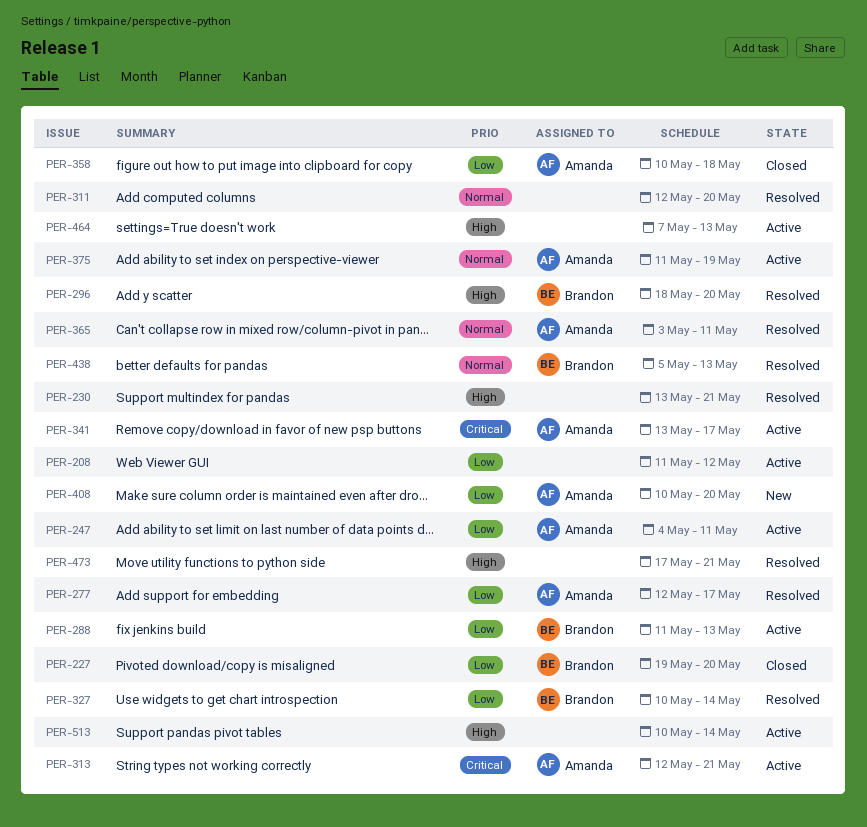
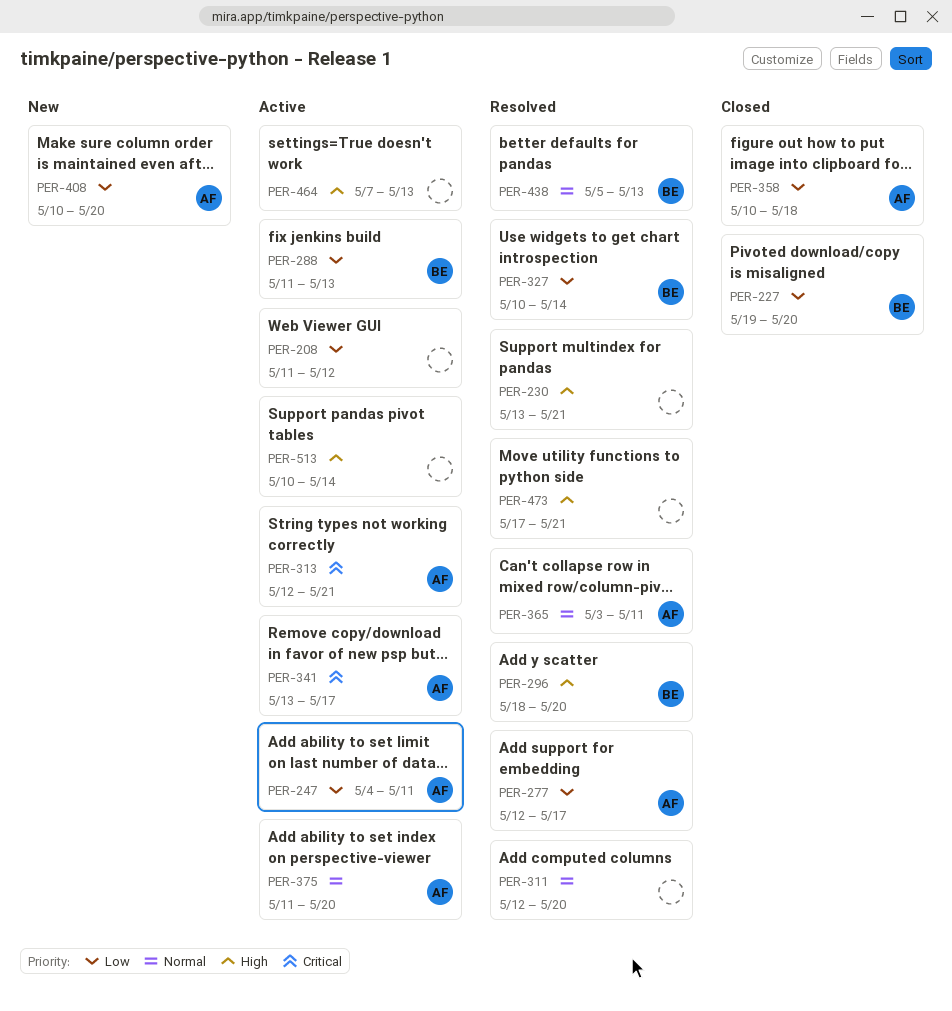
PER-375, due: May 19 -> May 20

